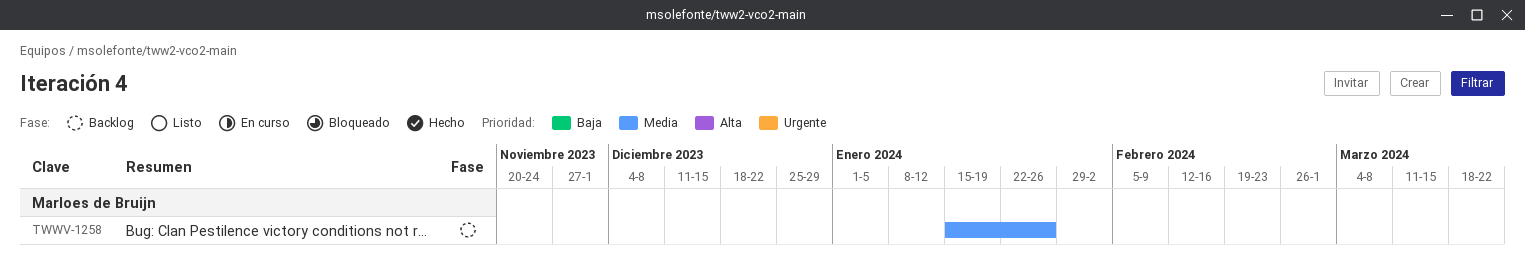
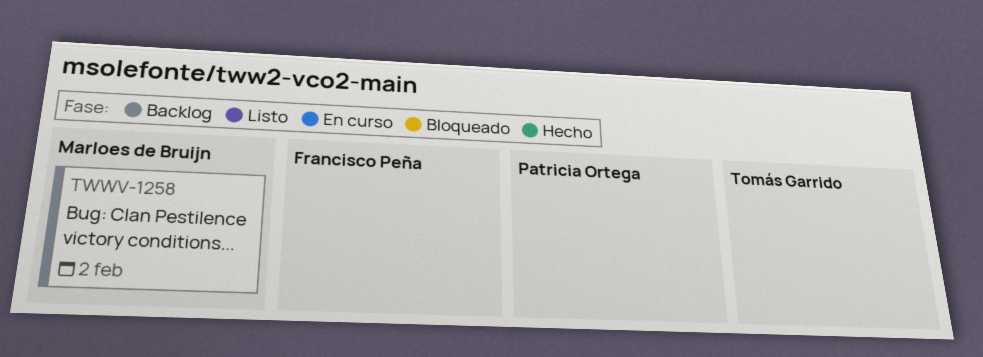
TWWV-1258, due: Jan 26 -> Feb 2

